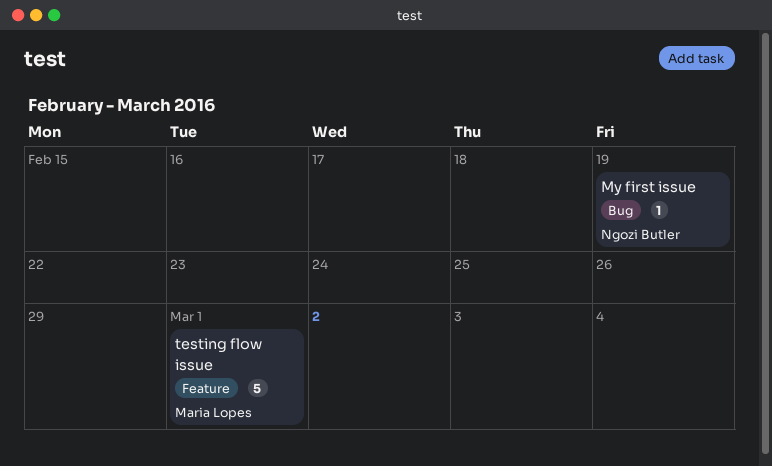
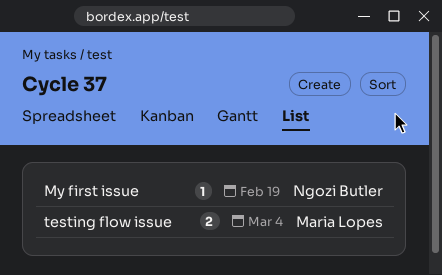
testing flow issue, estimate: 5 -> 2
testing flow issue, due: Mar 1 -> Mar 4

